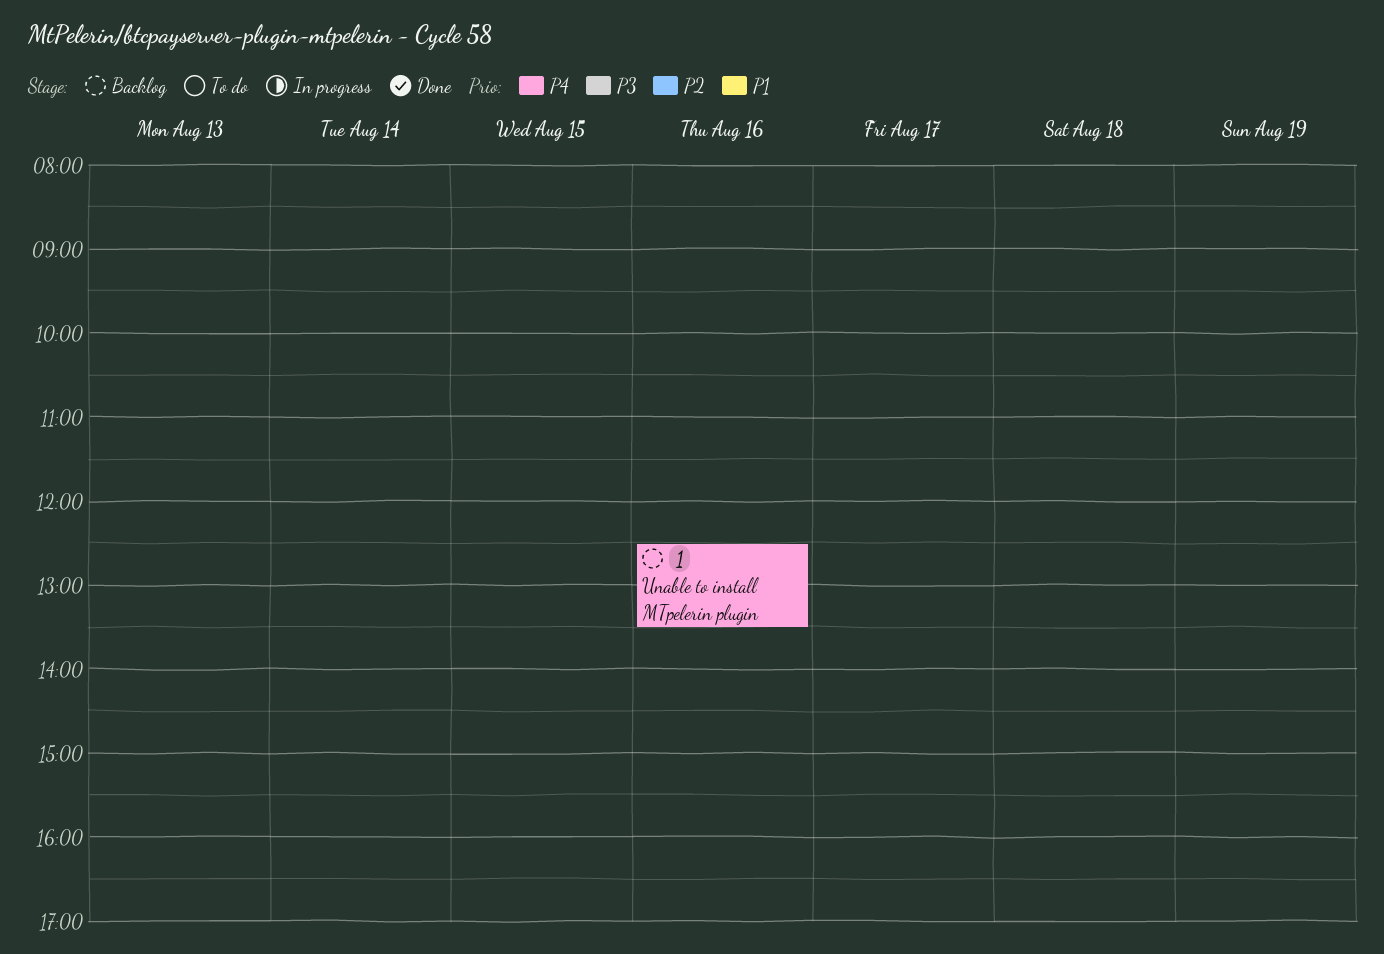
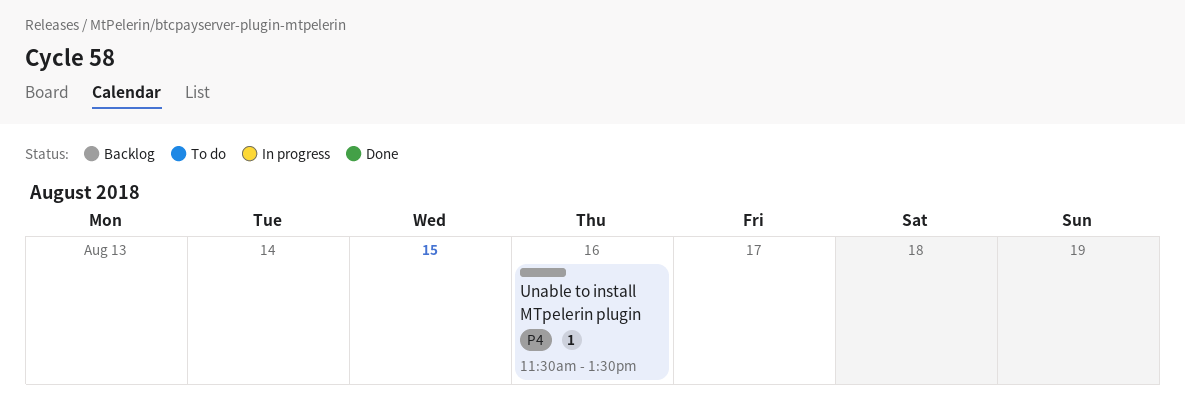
Unable to install MTpelerin plugin, begins: 12:30 -> 11:30

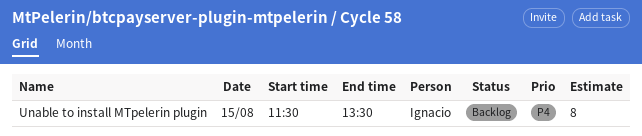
Unable to install MTpelerin plugin, estimate: 1 -> 8
Unable to install MTpelerin plugin, day: Aug 16 -> Aug 15

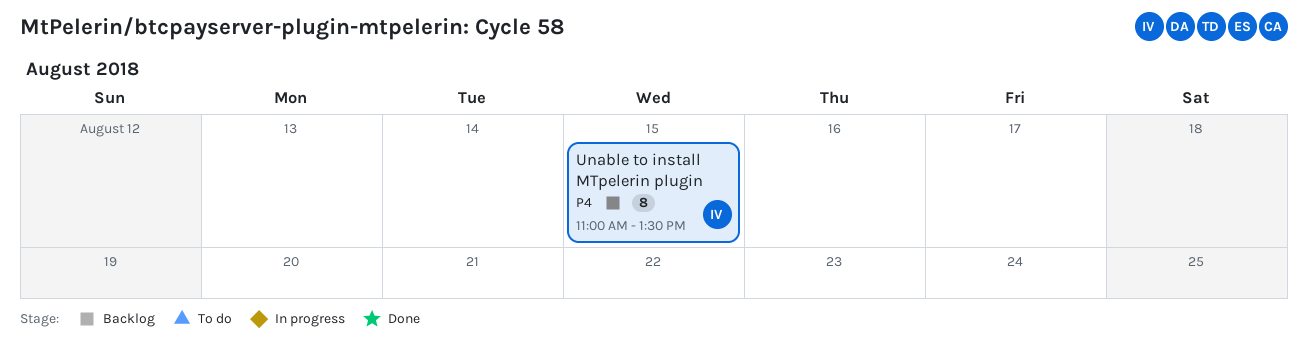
Unable to install MTpelerin plugin, begins: 11:30 -> 11:00

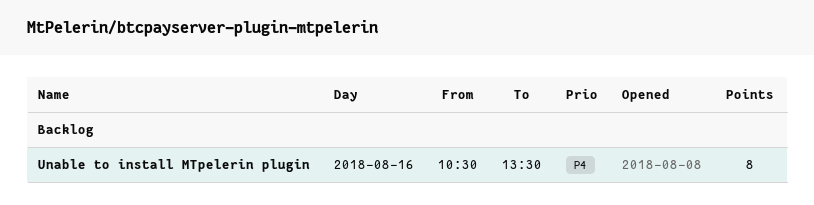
Unable to install MTpelerin plugin, day: Aug 15 -> Aug 16
Unable to install MTpelerin plugin, begins: 11:00 -> 10:30

